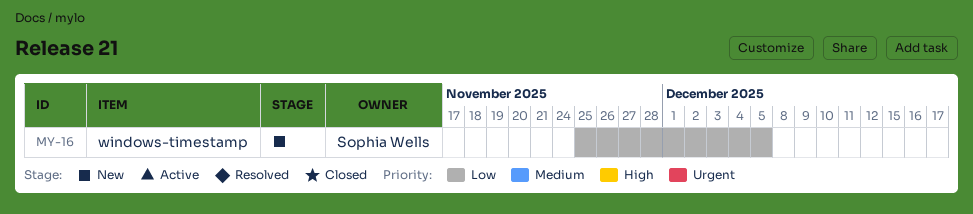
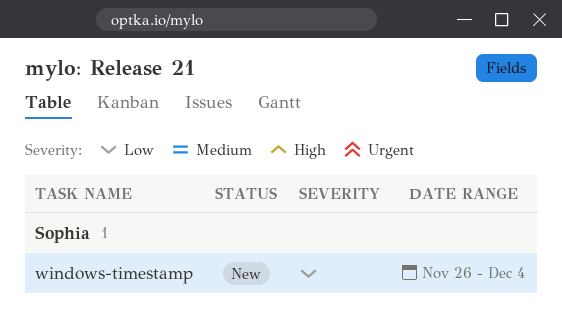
windows-timestamp, start: Nov 25 -> Nov 26
windows-timestamp, due: Dec 5 -> Dec 4

